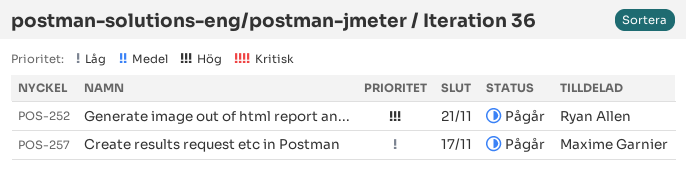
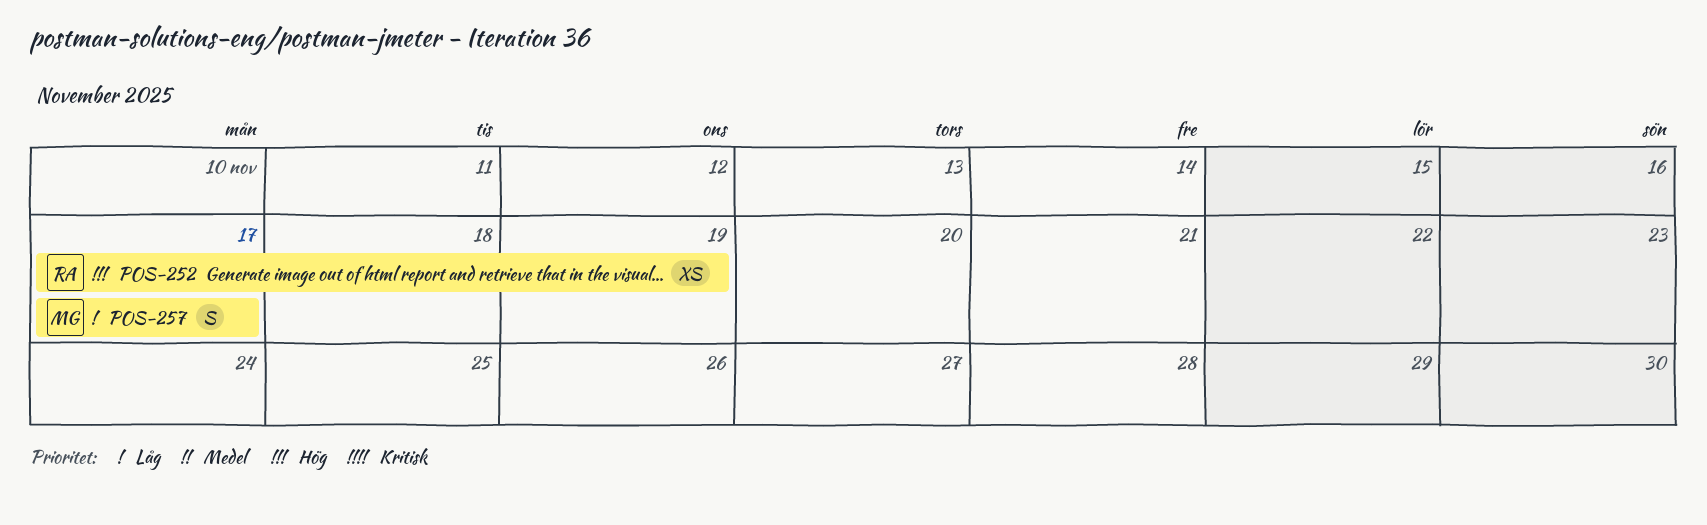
POS-252, due: Nov 21 -> Nov 19

